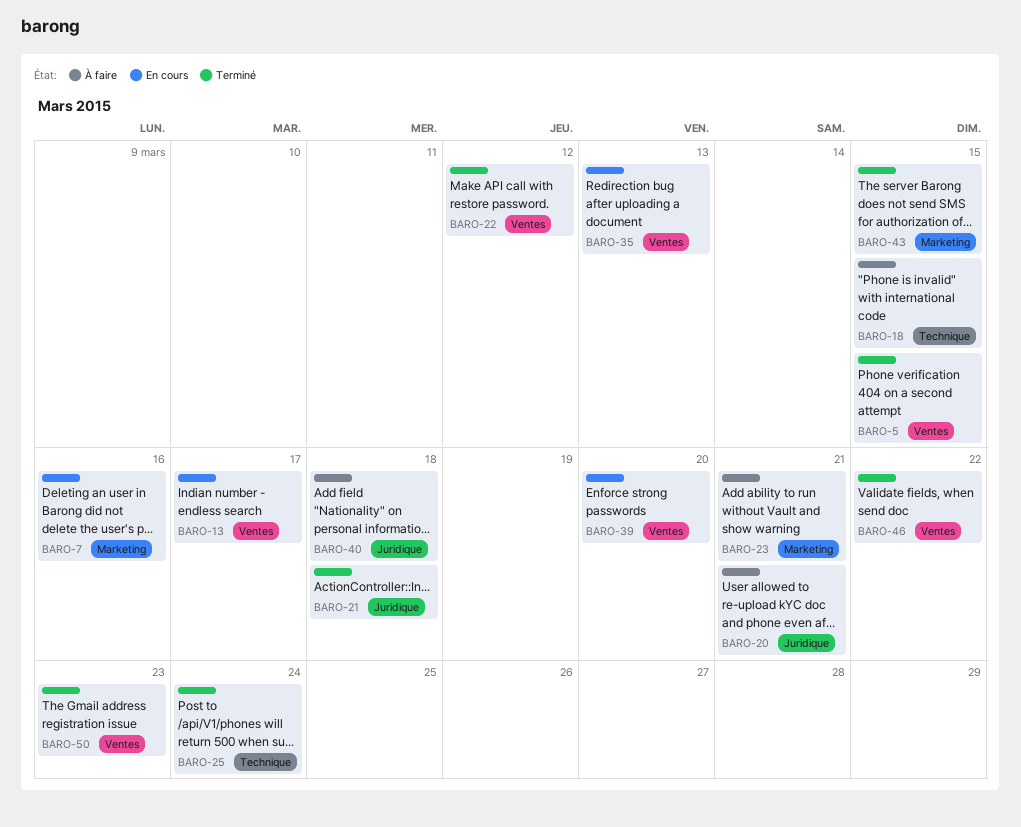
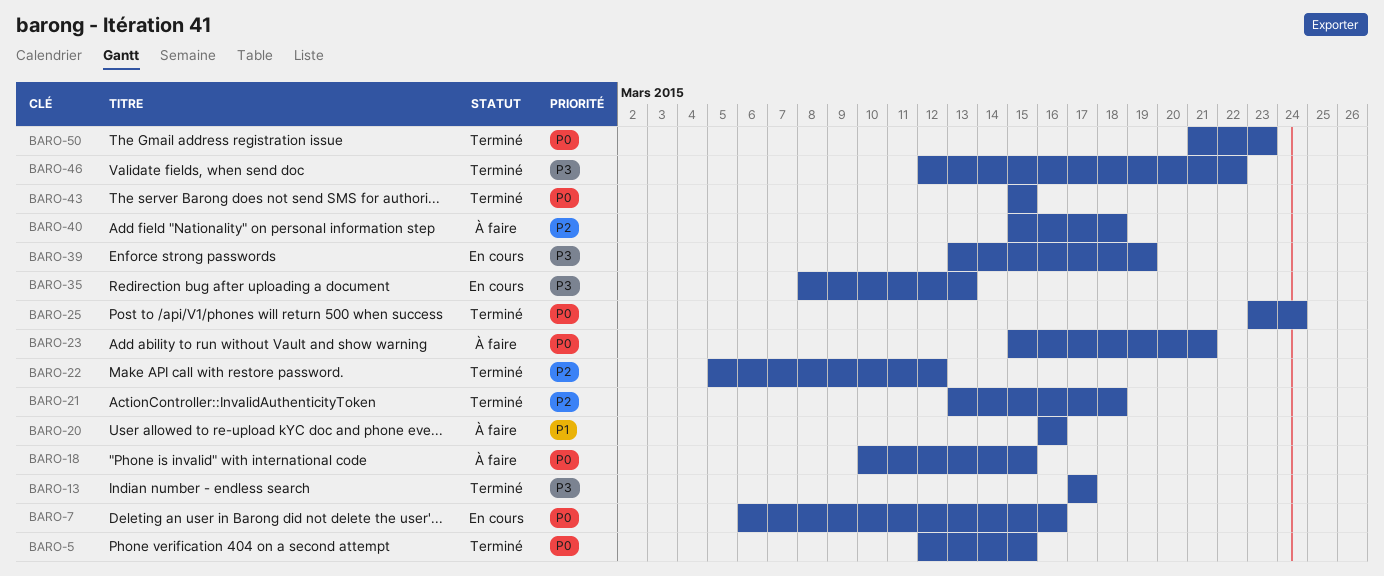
BARO-13, status: En cours -> Terminé
BARO-20, due: Mar 21 -> Mar 16
BARO-39, due: Mar 20 -> Mar 19

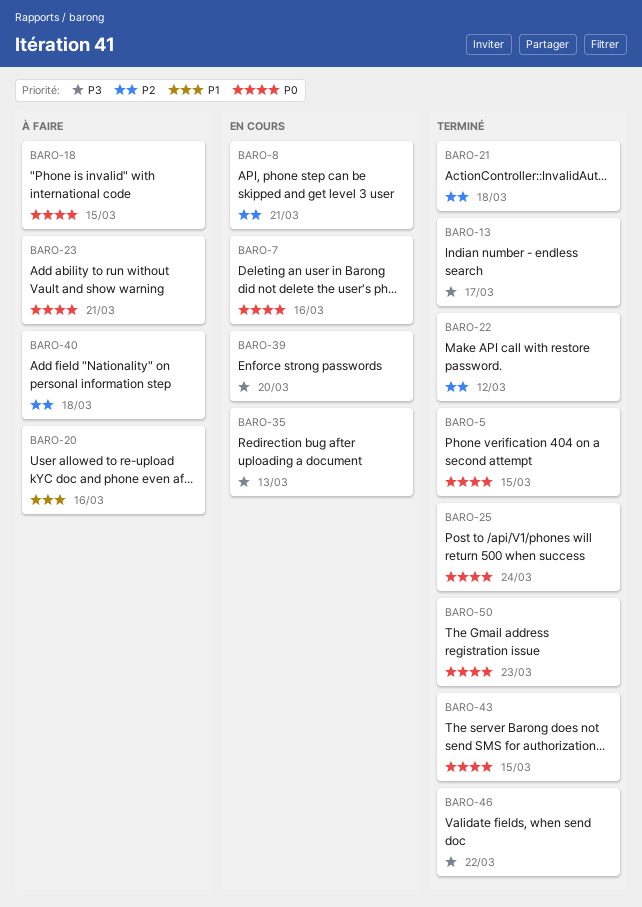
BARO-8: none -> present
BARO-39, due: Mar 19 -> Mar 20

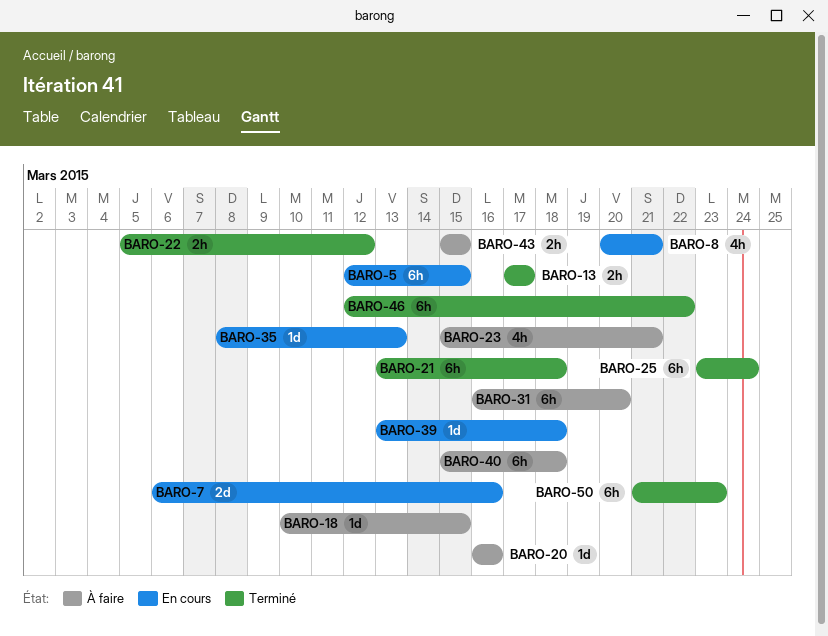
BARO-5, status: Terminé -> En cours
BARO-31: none -> present
BARO-39, due: Mar 20 -> Mar 18
BARO-43, status: Terminé -> À faire

